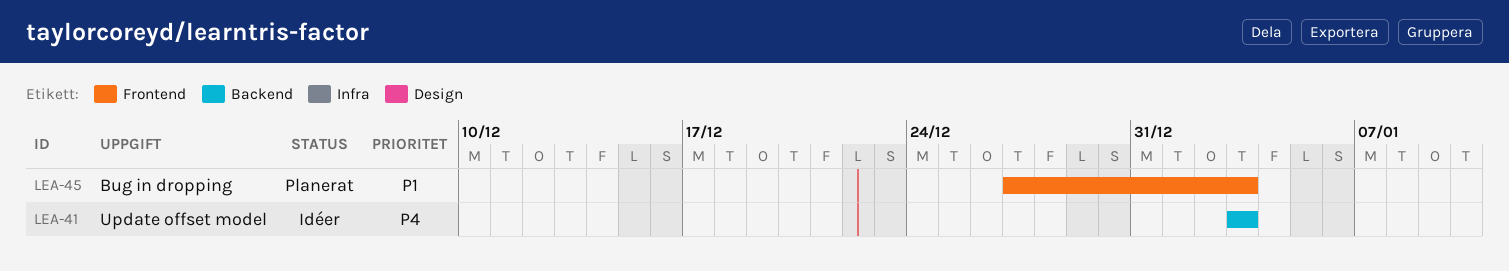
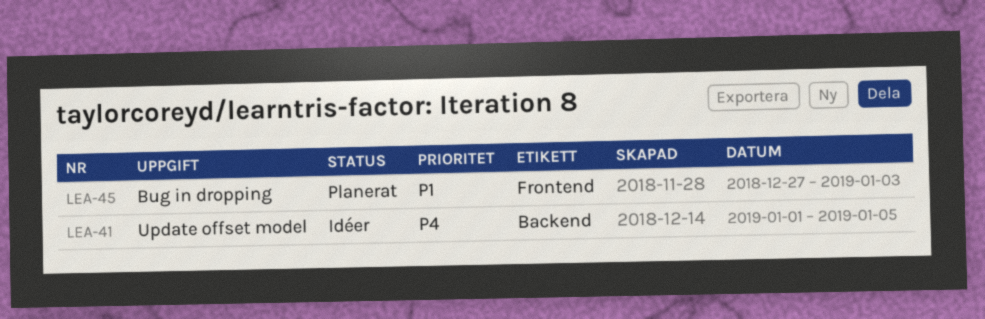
LEA-41, start: Jan 3 -> Jan 1
LEA-41, due: Jan 3 -> Jan 5

